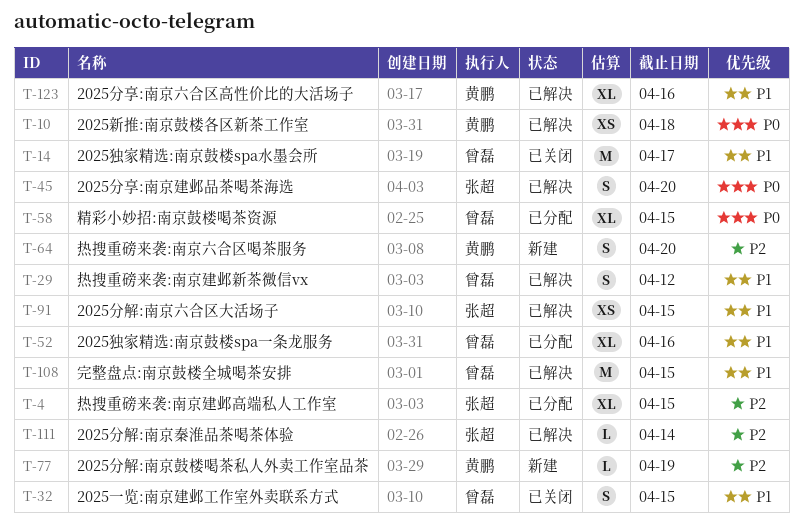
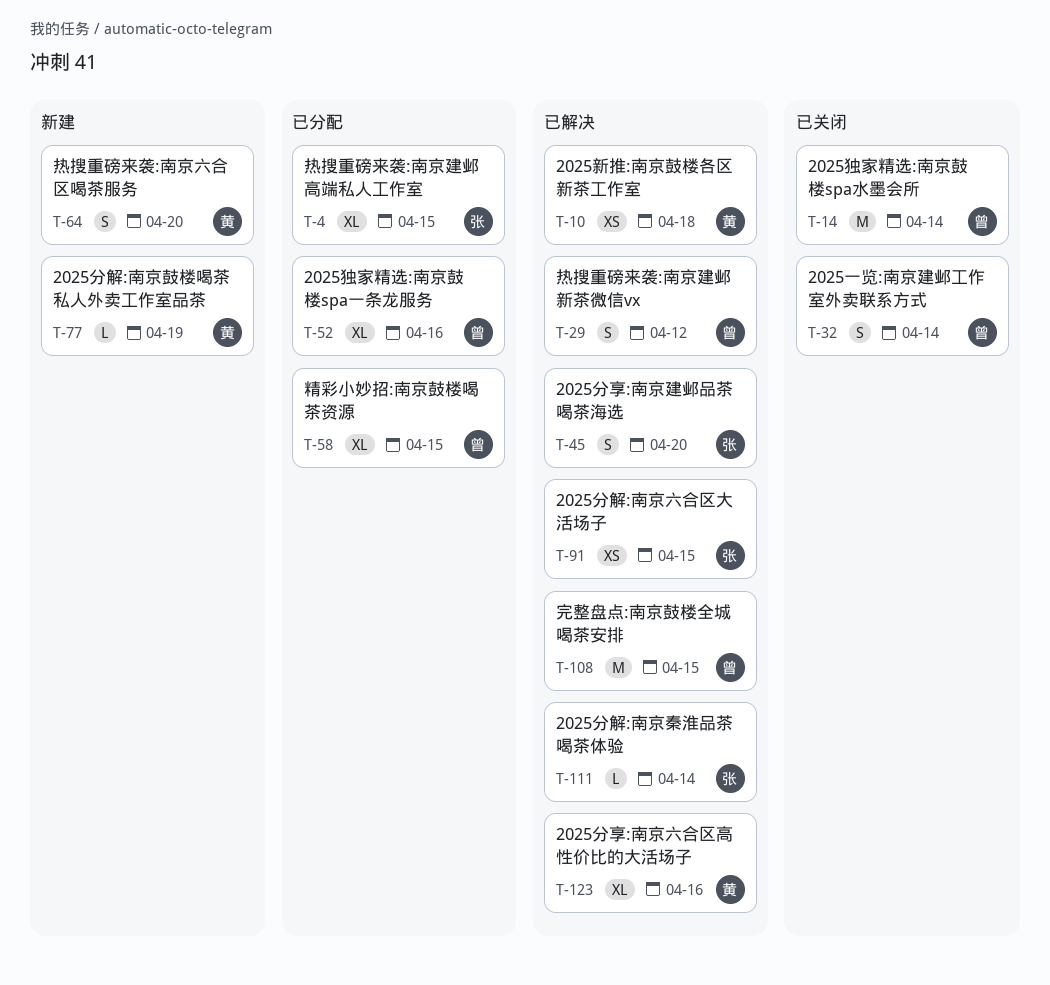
T-14, due: Apr 17 -> Apr 14
T-32, due: Apr 15 -> Apr 14

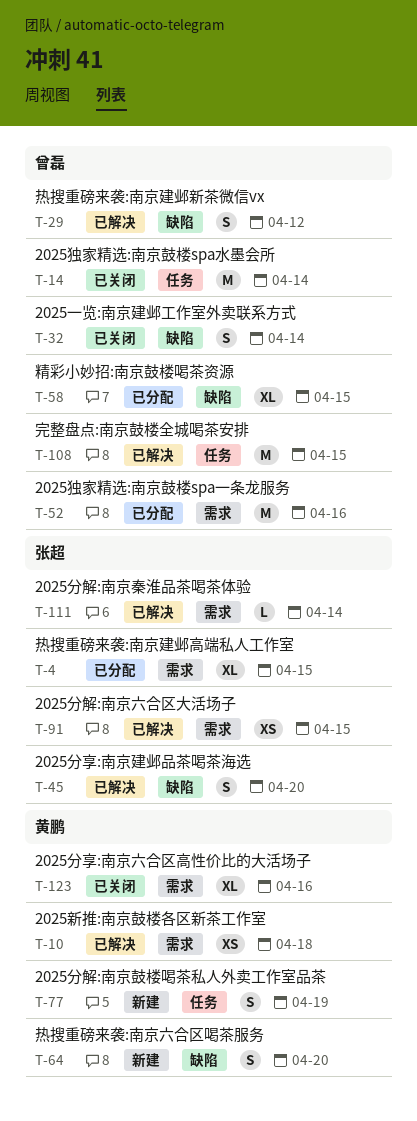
T-52, estimate: XL -> M
T-77, estimate: L -> S
T-123, status: 已解决 -> 已关闭

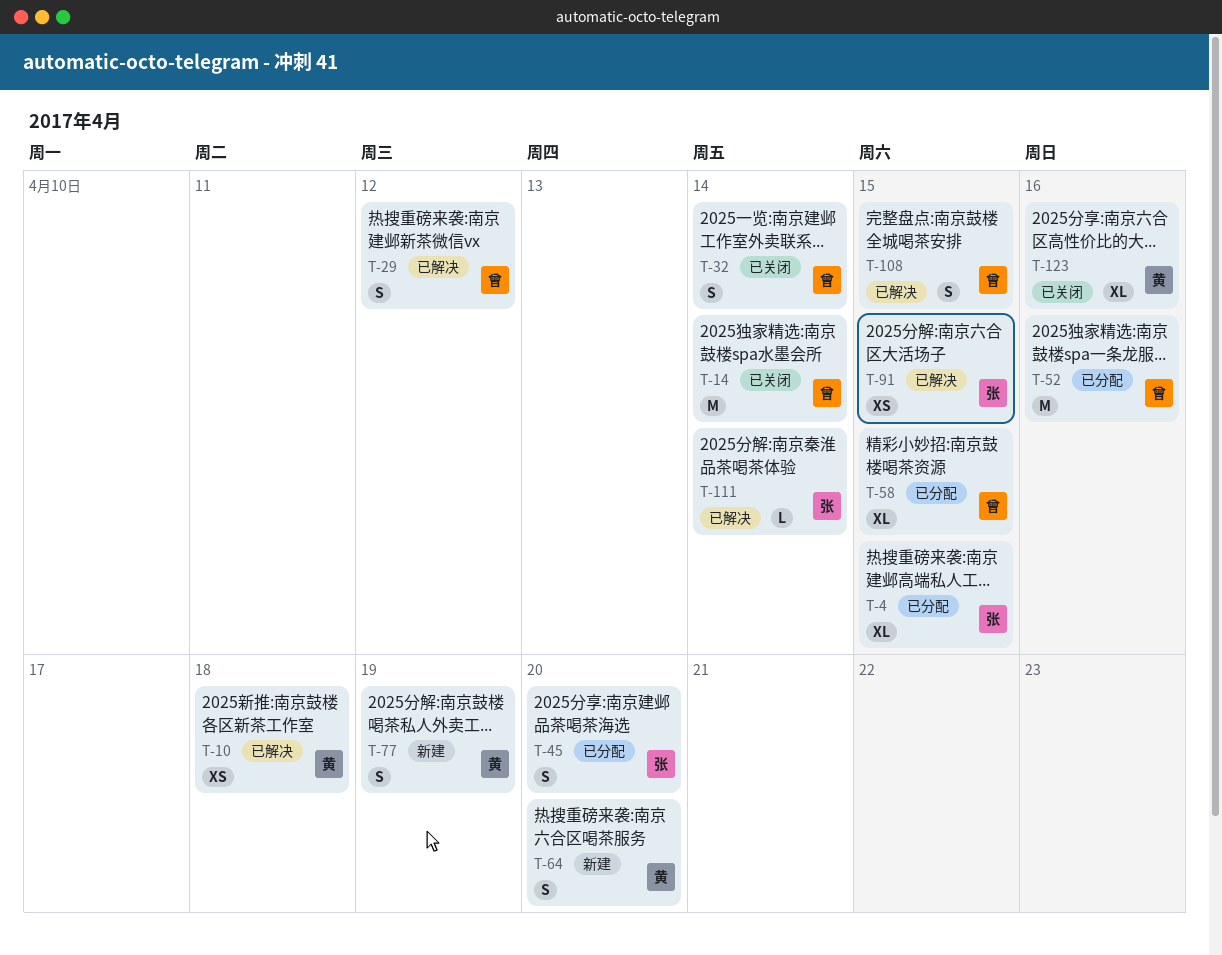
T-45, status: 已解决 -> 已分配
T-108, estimate: M -> S

